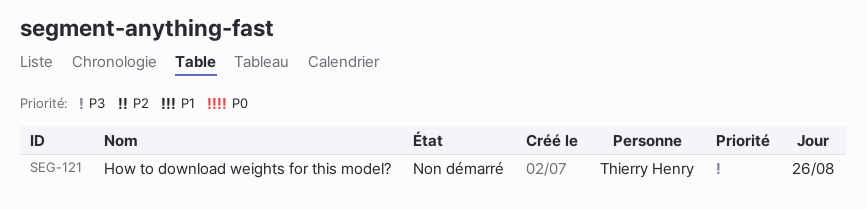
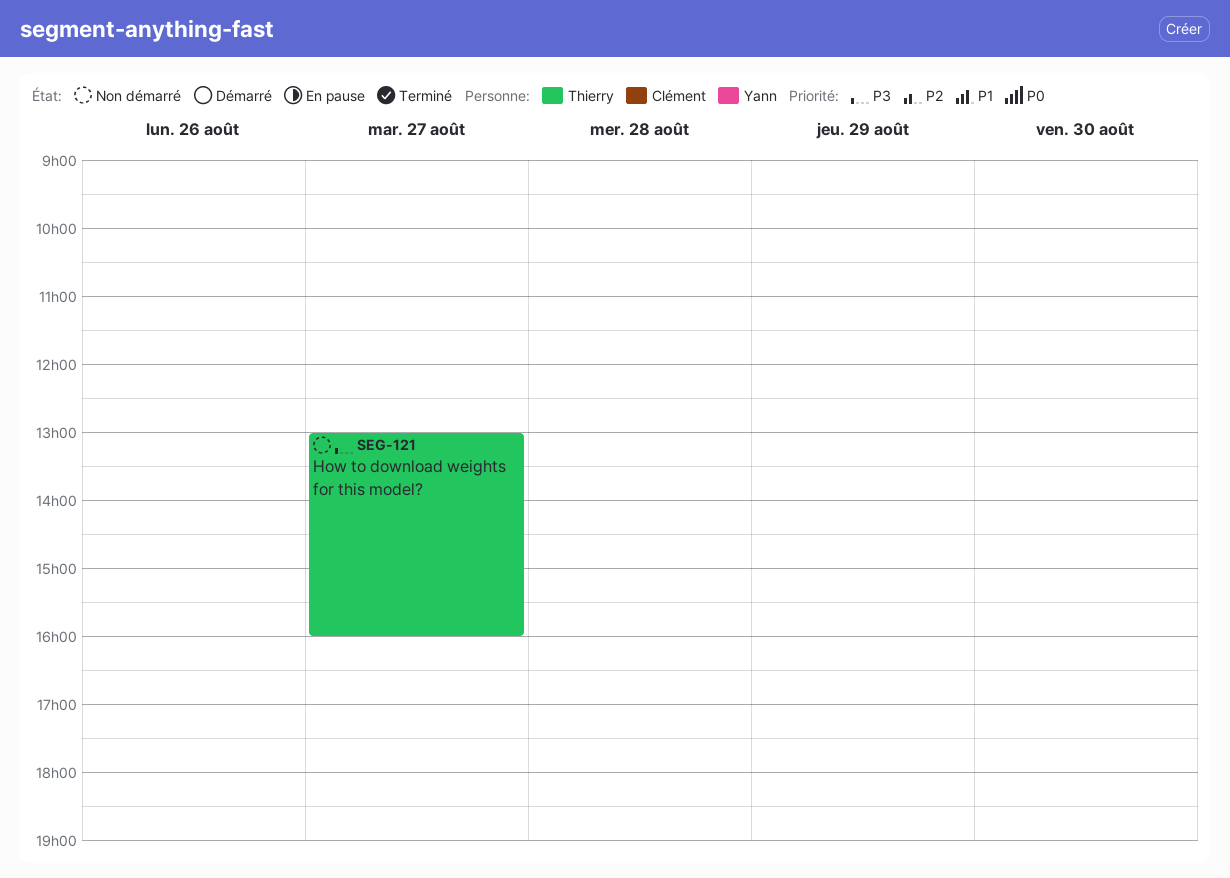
SEG-121, day: Aug 26 -> Aug 27

